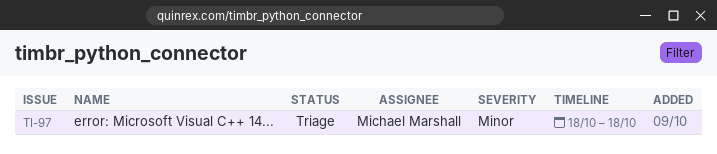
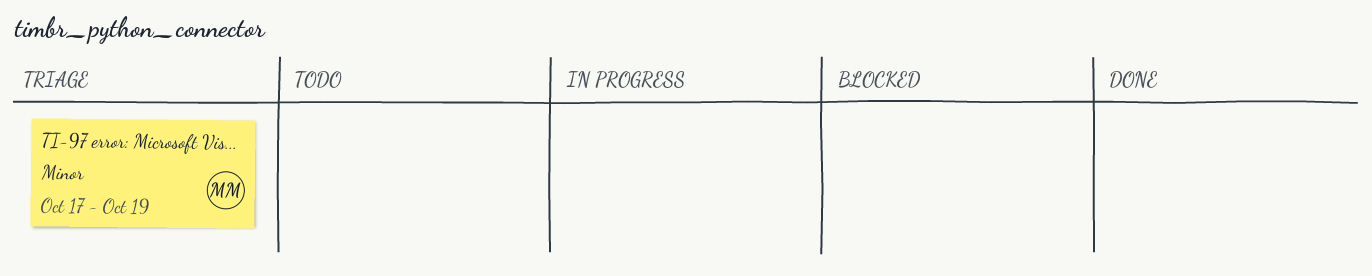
TI-97, start: Oct 18 -> Oct 17
TI-97, due: Oct 18 -> Oct 19

